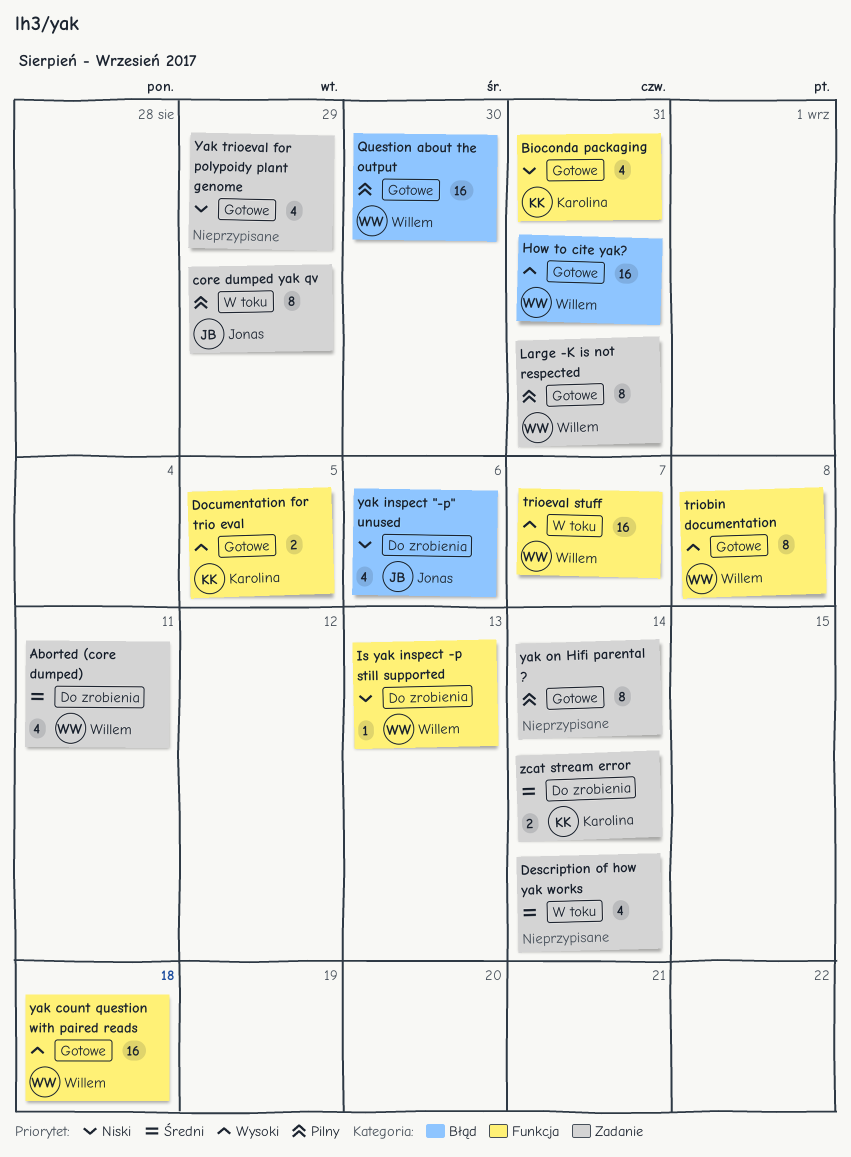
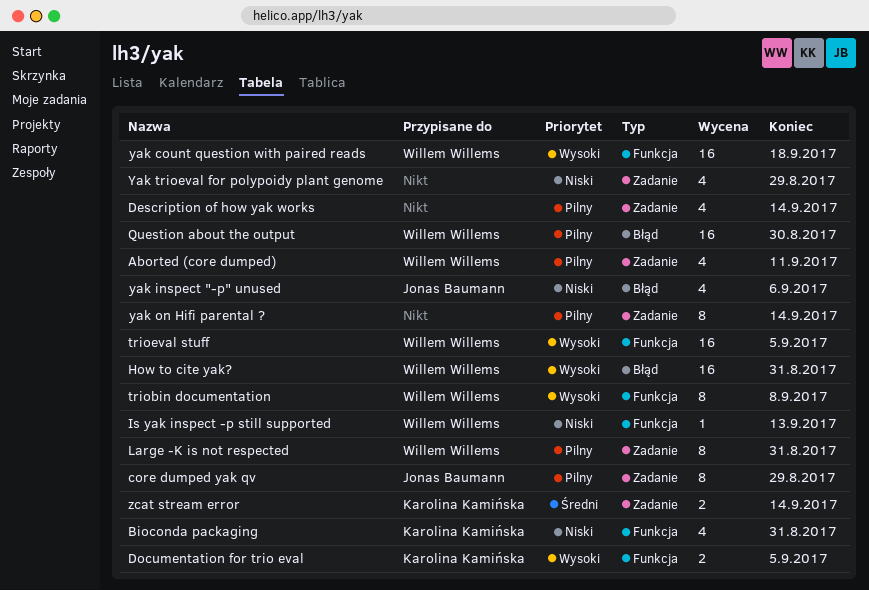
Aborted (core dumped), priority: Średni -> Pilny
Description of how yak works, priority: Średni -> Pilny
trioeval stuff, due: Sep 7 -> Sep 5

